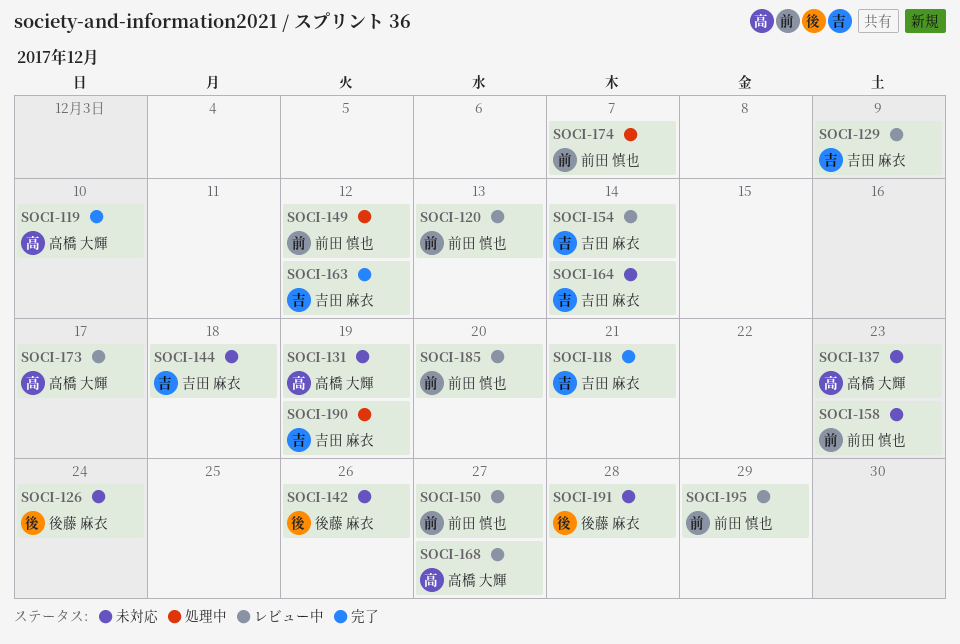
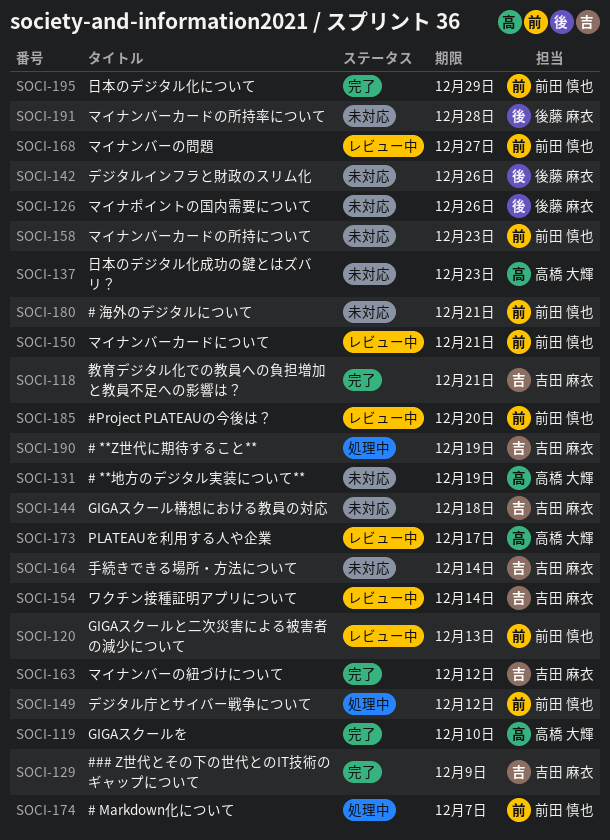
SOCI-126, due: Dec 24 -> Dec 26
SOCI-129, status: レビュー中 -> 完了
SOCI-150, due: Dec 27 -> Dec 21
SOCI-168, owner: 高橋 大輝 -> 前田 慎也
SOCI-180: none -> present
SOCI-195, status: レビュー中 -> 完了

